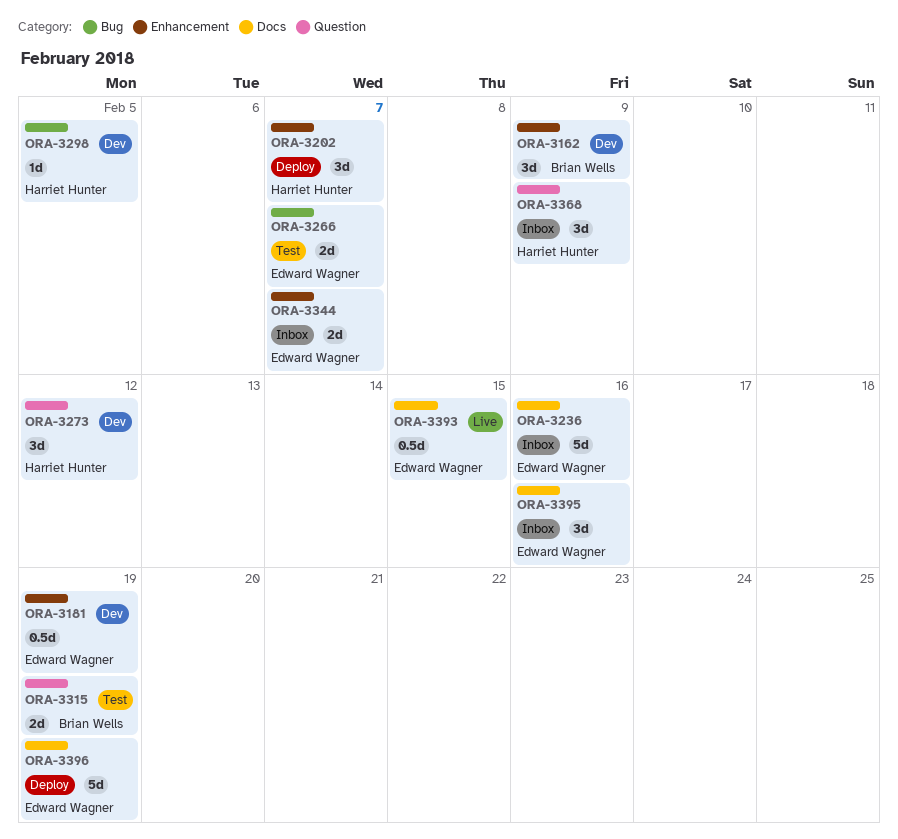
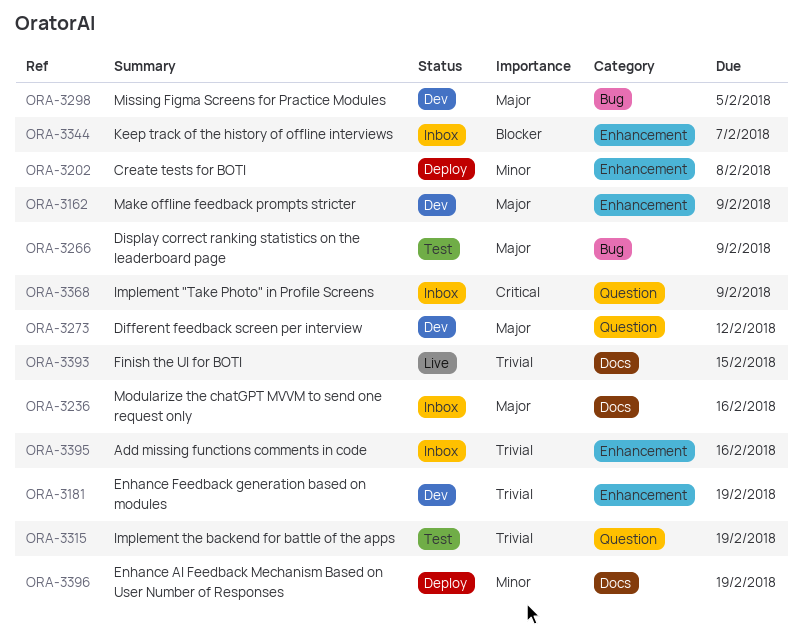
ORA-3202, due: Feb 7 -> Feb 8
ORA-3266, due: Feb 7 -> Feb 9
ORA-3395, label: Docs -> Enhancement

